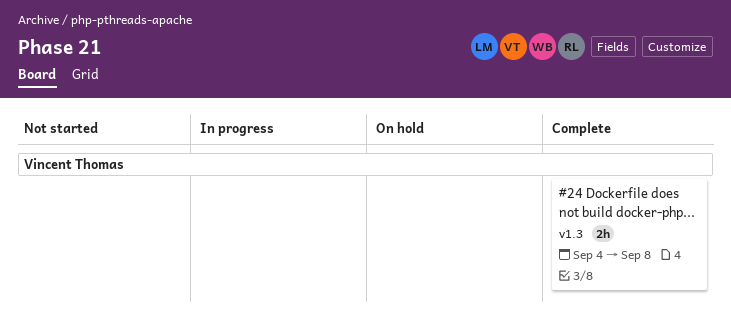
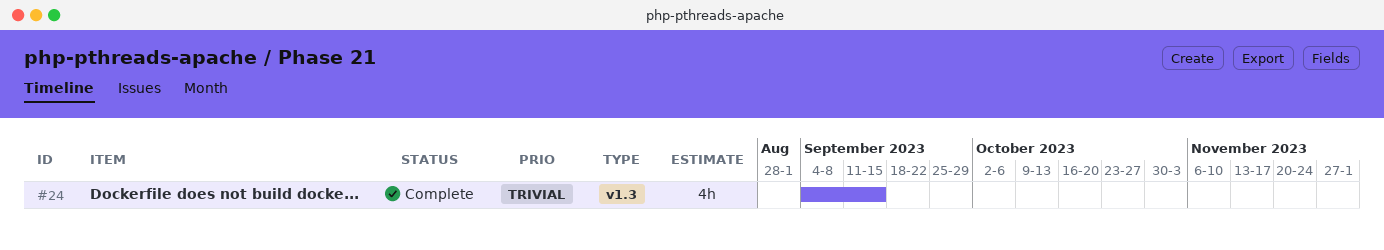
#24, estimate: 2h -> 4h
#24, due: Sep 8 -> Sep 15

